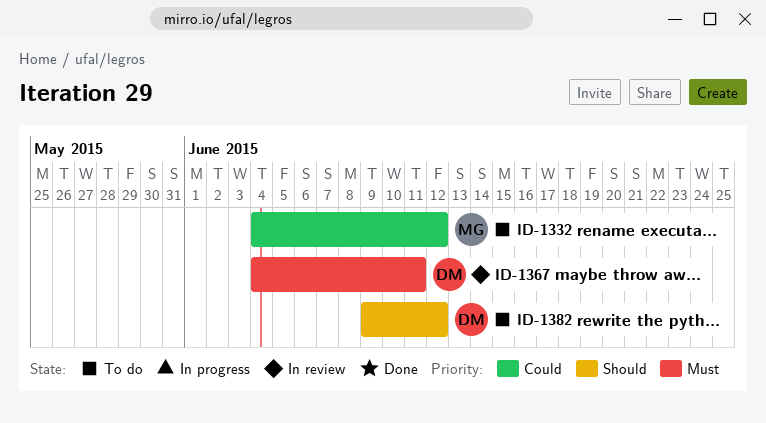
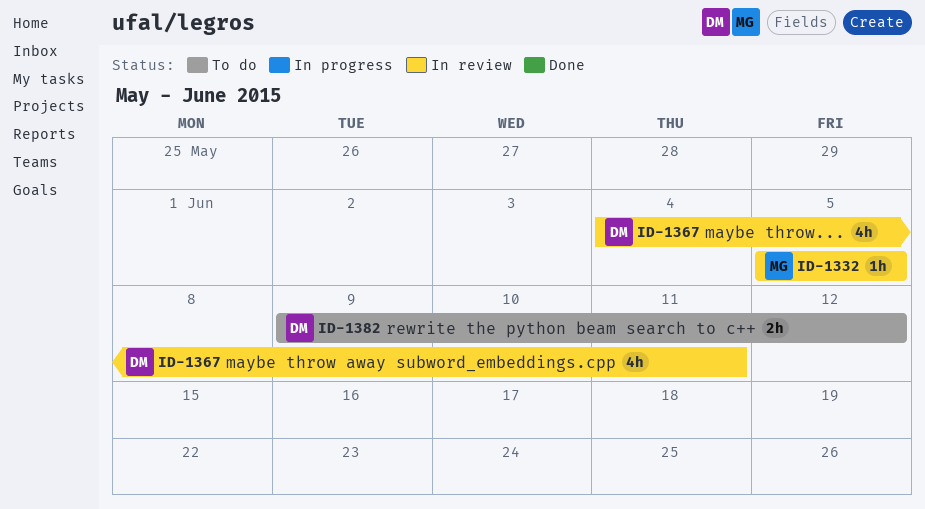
ID-1332, status: To do -> In review
ID-1332, start: Jun 4 -> Jun 5
ID-1332, due: Jun 12 -> Jun 5

